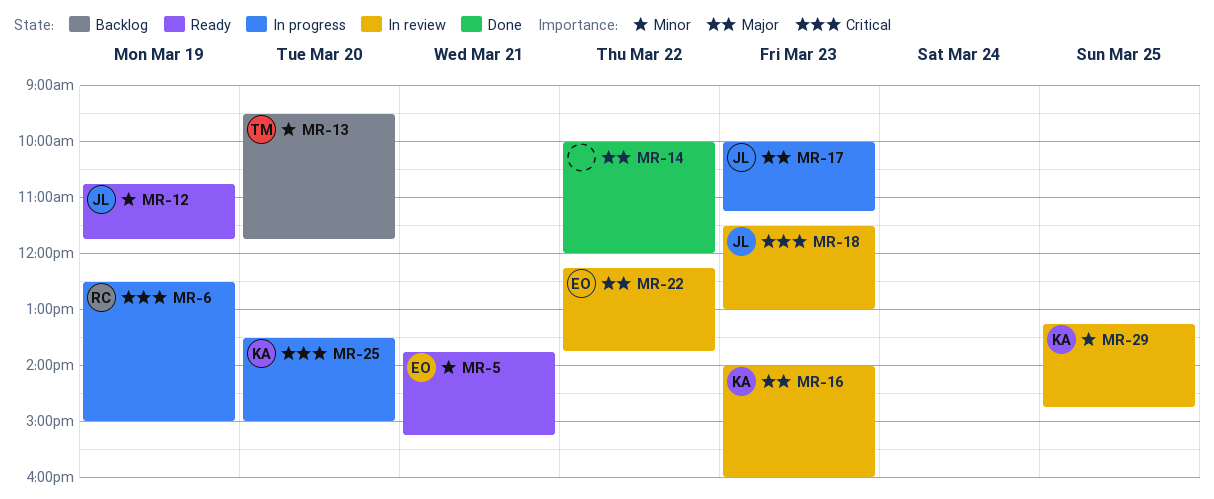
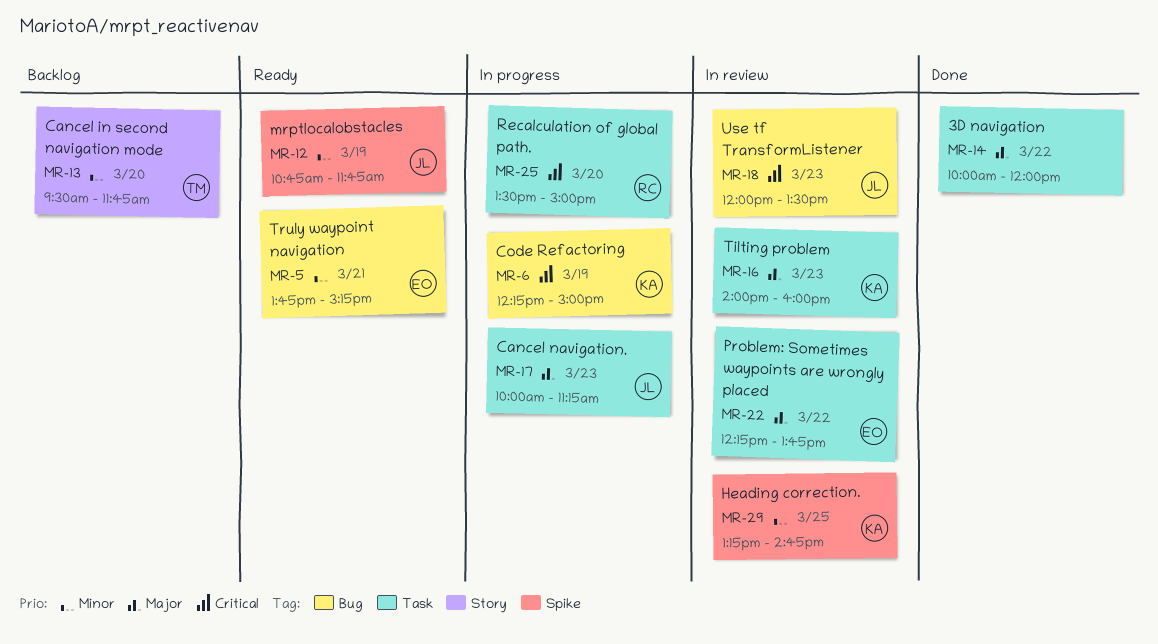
MR-6, owner: RC -> KA
MR-6, begins: 12:30 -> 12:15
MR-18, begins: 11:30 -> 12:00
MR-18, ends: 13:00 -> 13:30
MR-25, owner: KA -> RC

